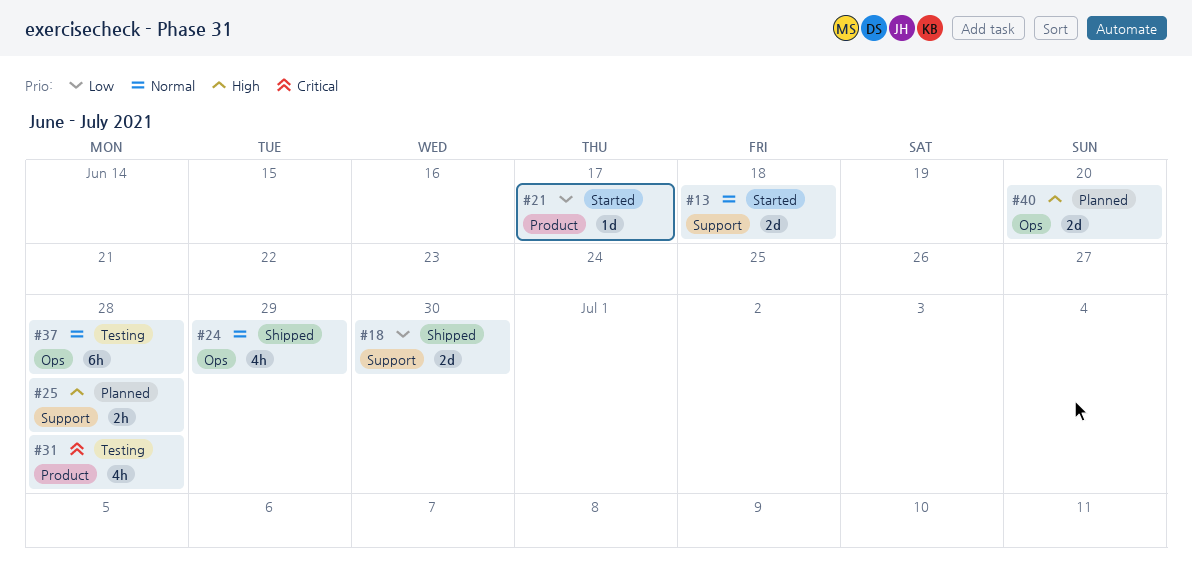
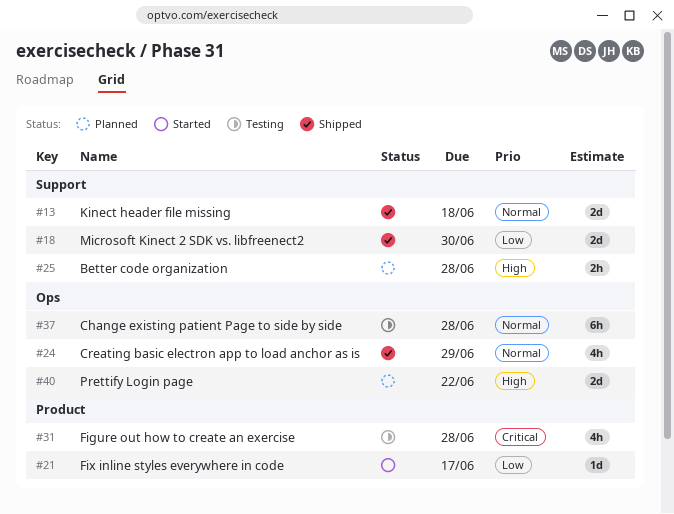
#13, status: Started -> Shipped
#40, due: Jun 20 -> Jun 22

